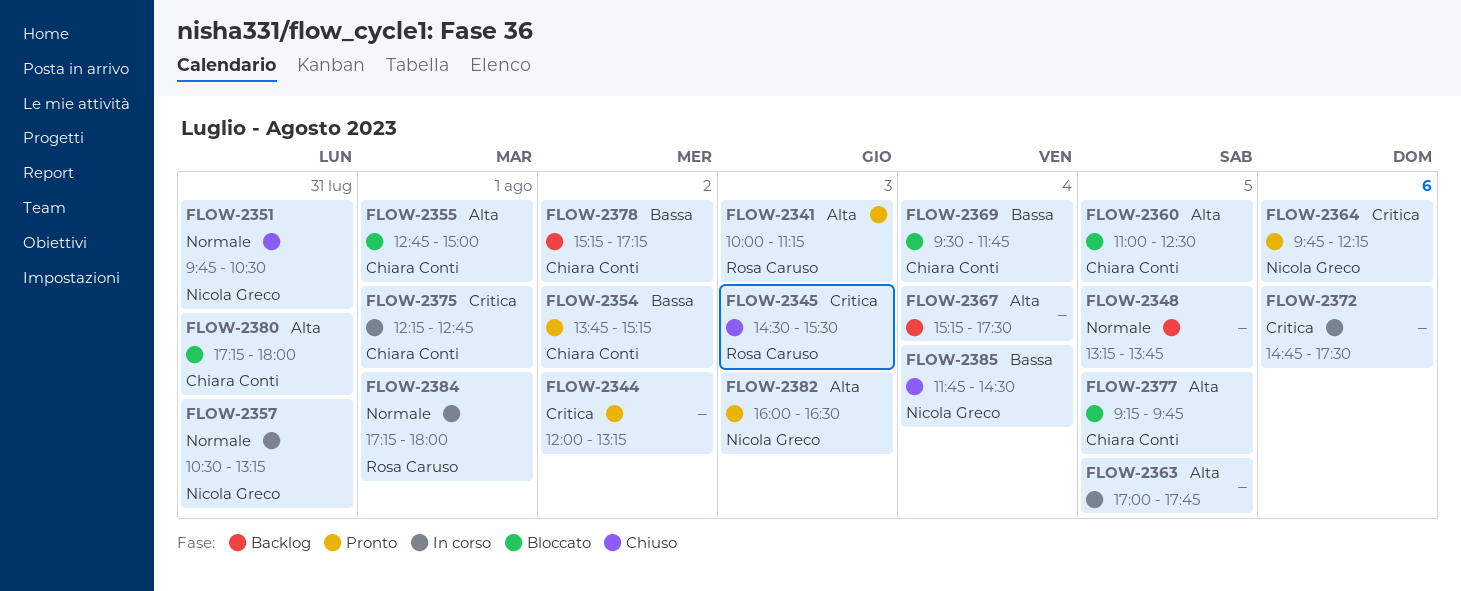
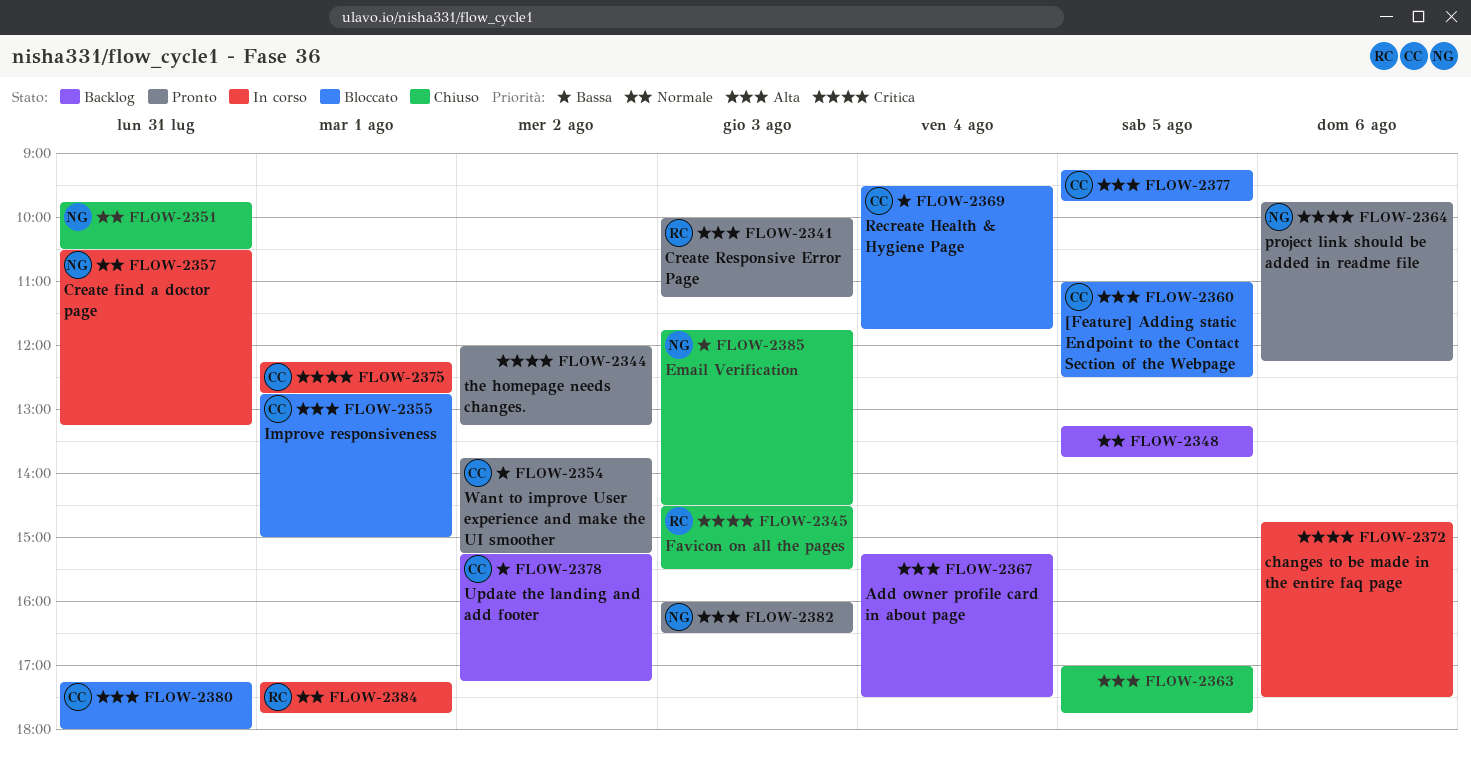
FLOW-2363, status: In corso -> Chiuso
FLOW-2384, ends: 18:00 -> 17:45
FLOW-2385, day: Aug 4 -> Aug 3

